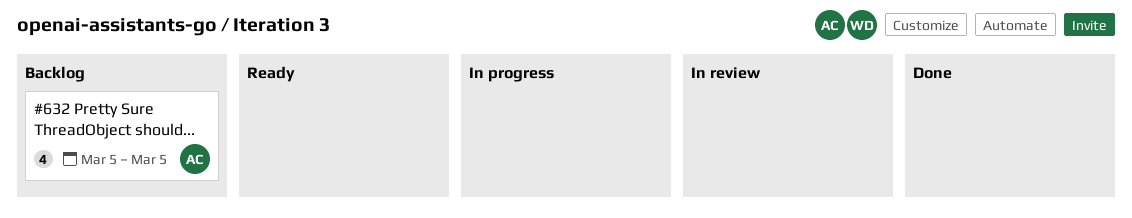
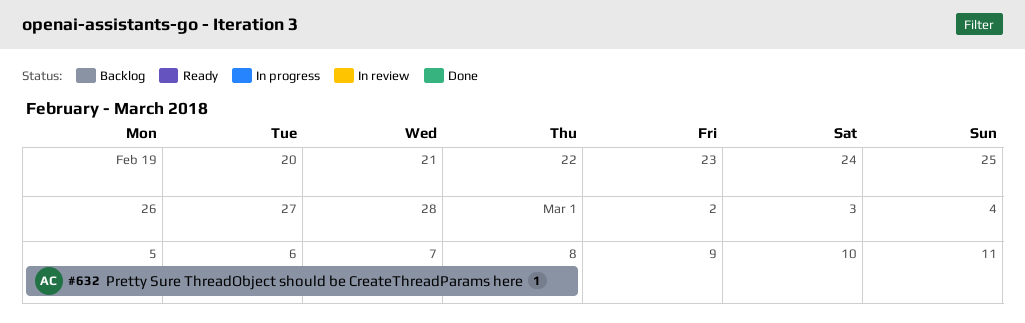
#632, estimate: 4 -> 1
#632, due: Mar 5 -> Mar 8

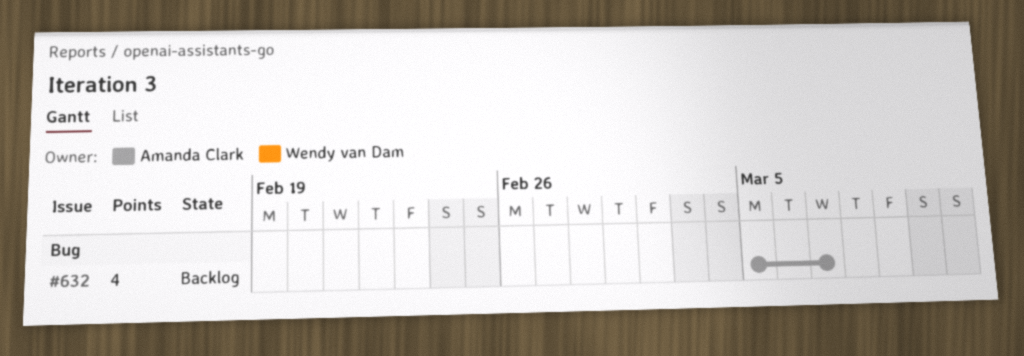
#632, estimate: 1 -> 4
#632, due: Mar 8 -> Mar 7

